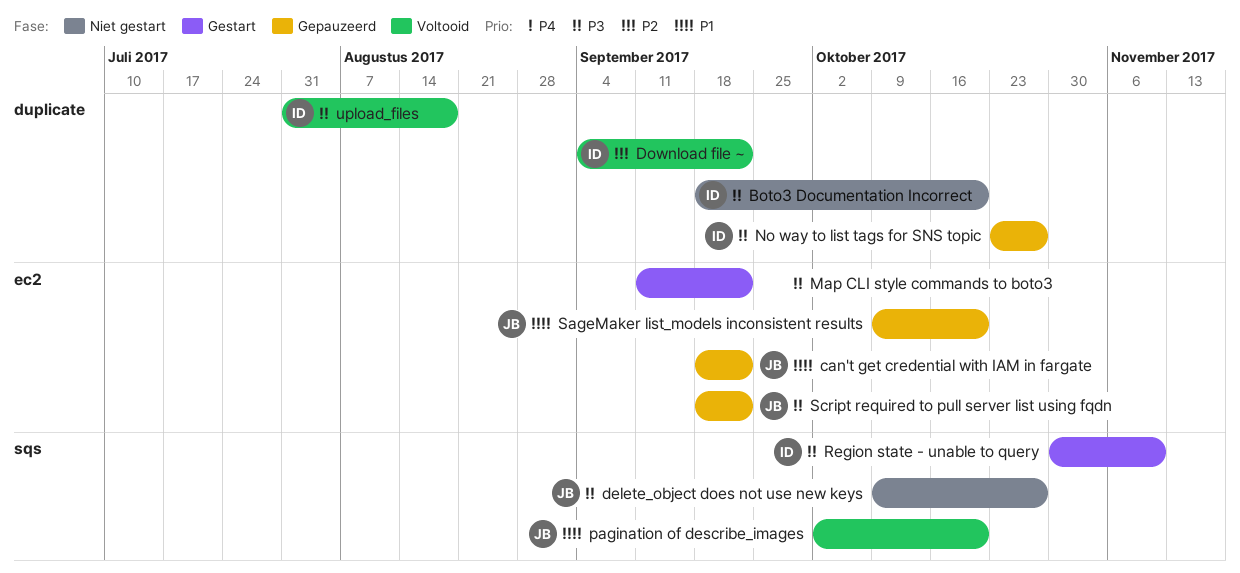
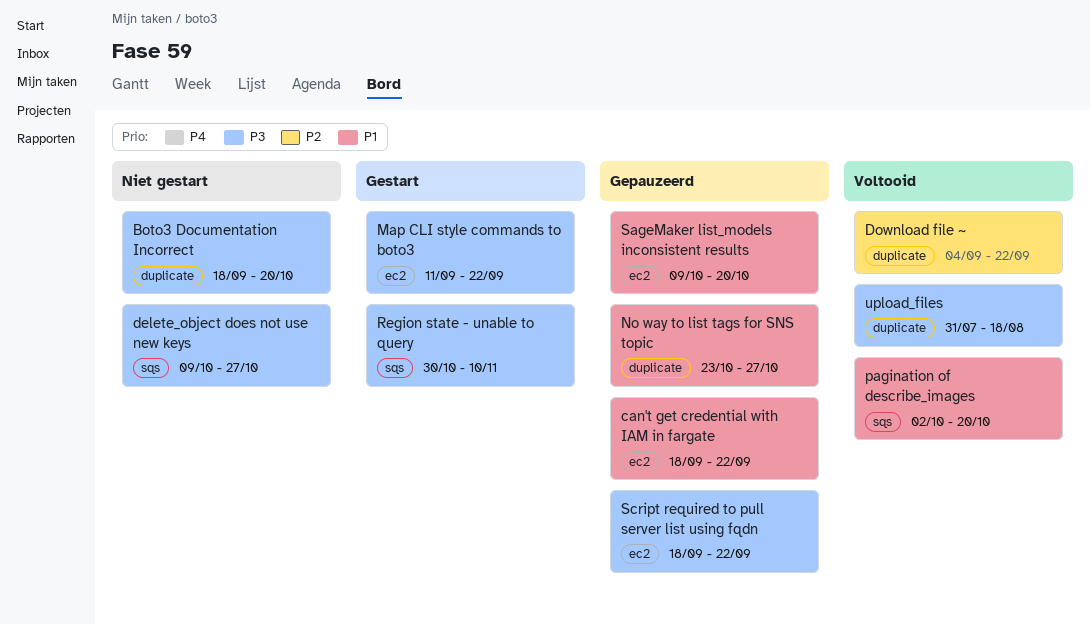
No way to list tags for SNS topic, priority: P3 -> P1

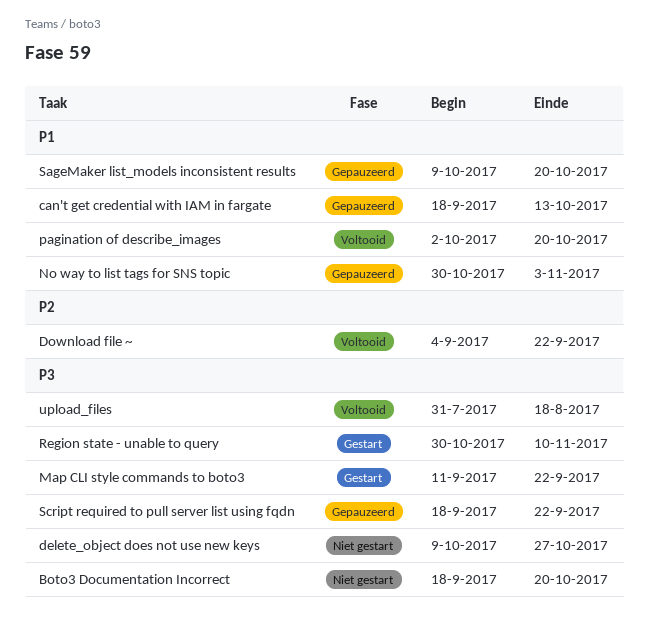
can't get credential with IAM in fargate, due: Sep 22 -> Oct 13
No way to list tags for SNS topic, start: Oct 23 -> Oct 30
No way to list tags for SNS topic, due: Oct 27 -> Nov 3

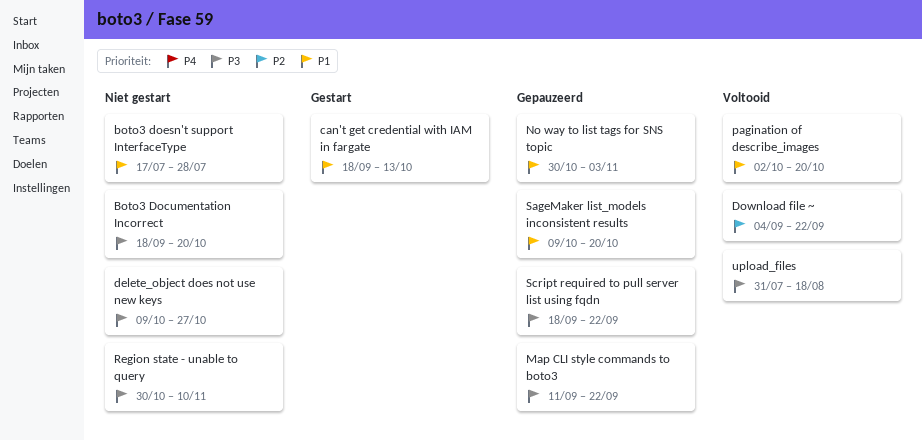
boto3 doesn't support InterfaceType: none -> present
can't get credential with IAM in fargate, status: Gepauzeerd -> Gestart
Map CLI style commands to boto3, status: Gestart -> Gepauzeerd
Region state - unable to query, status: Gestart -> Niet gestart

